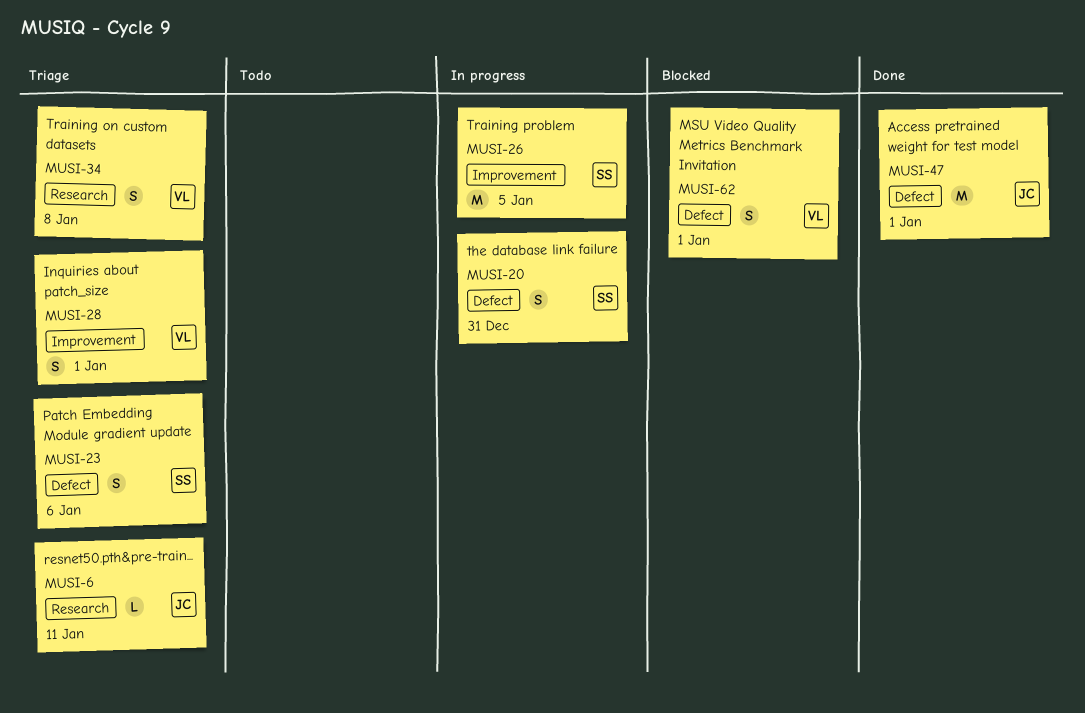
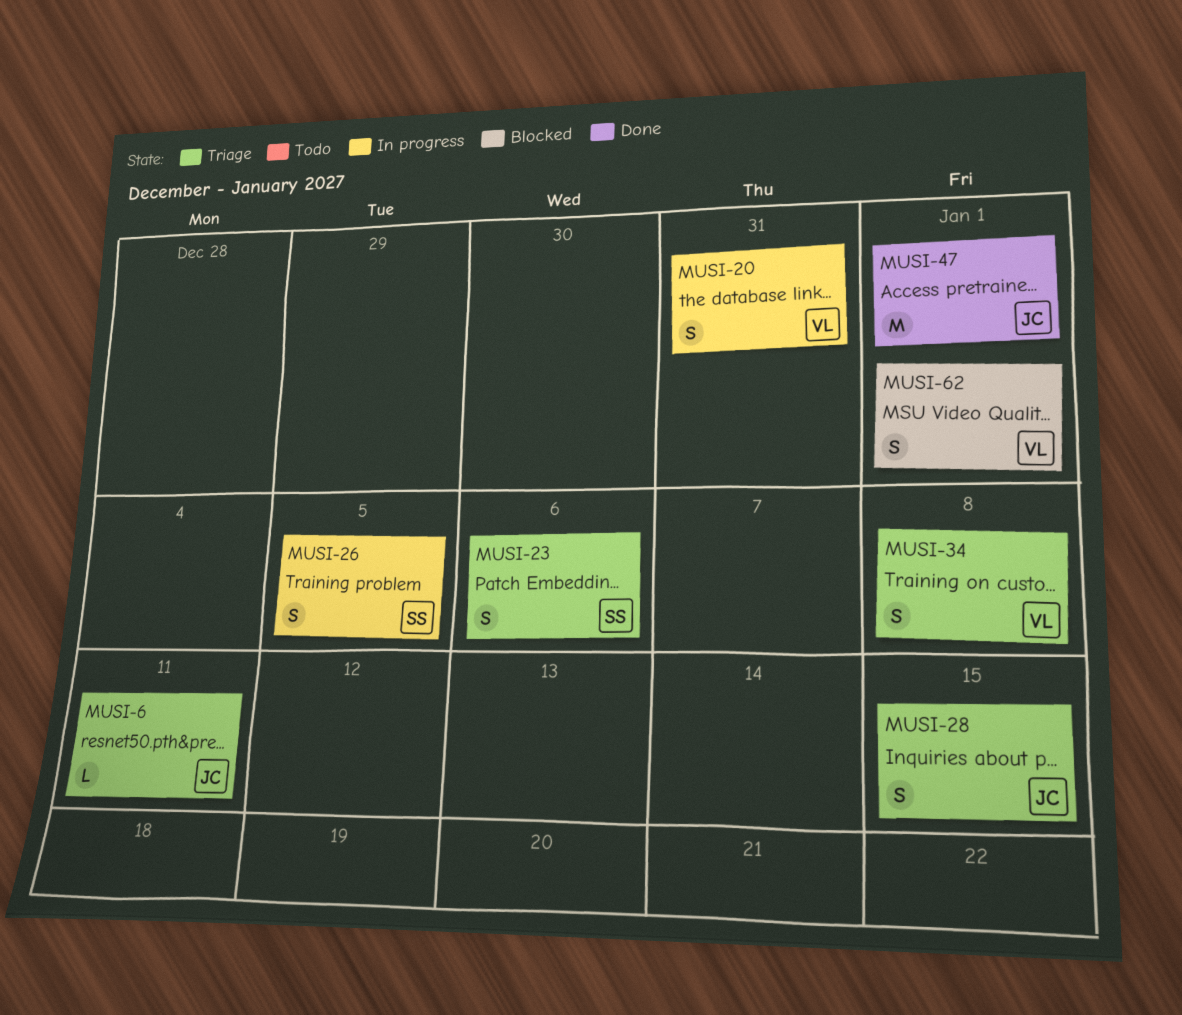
MUSI-20, owner: SS -> VL
MUSI-26, estimate: M -> S
MUSI-28, owner: VL -> JC
MUSI-28, due: Jan 1 -> Jan 15

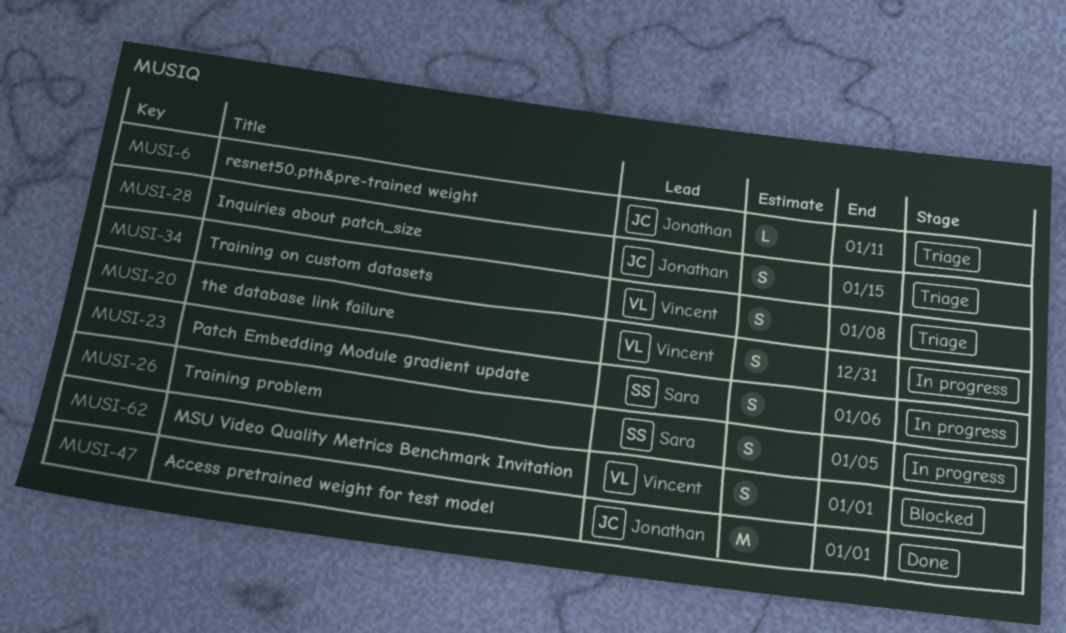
MUSI-23, status: Triage -> In progress

